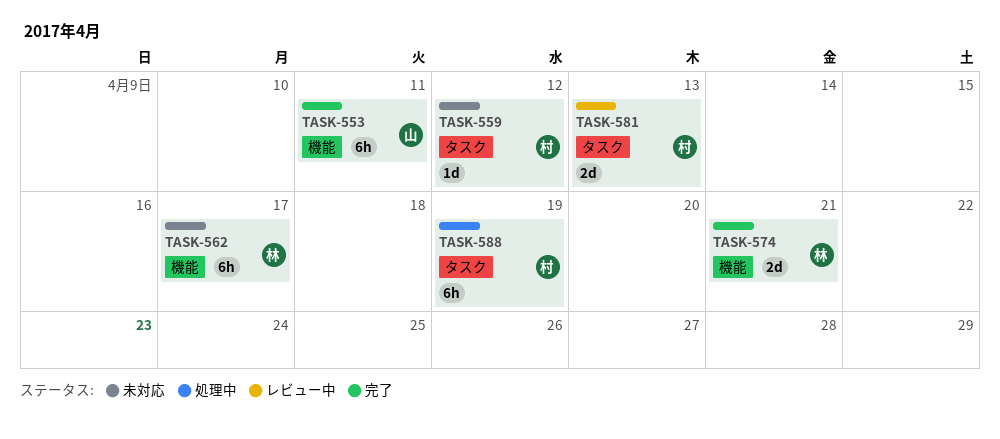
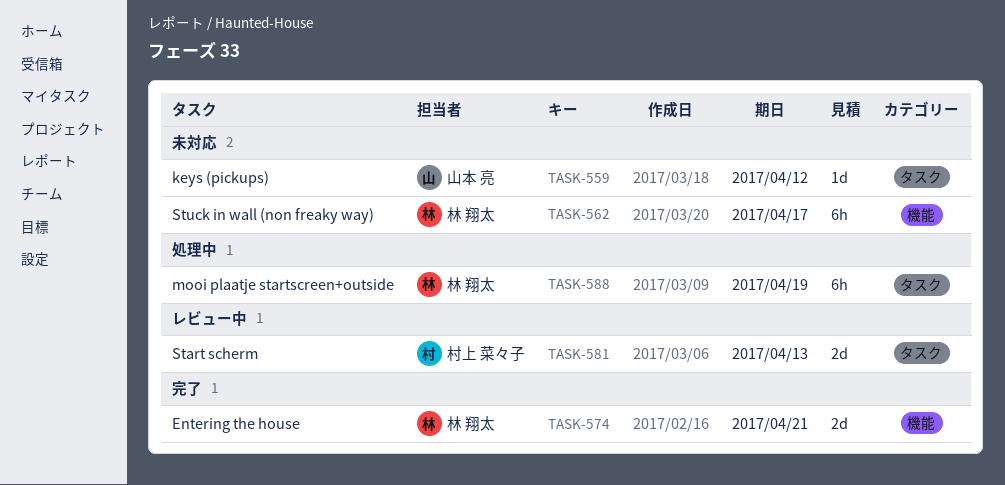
TASK-553: present -> none
TASK-559, owner: 村上 菜々子 -> 山本 亮
TASK-588, owner: 村上 菜々子 -> 林 翔太

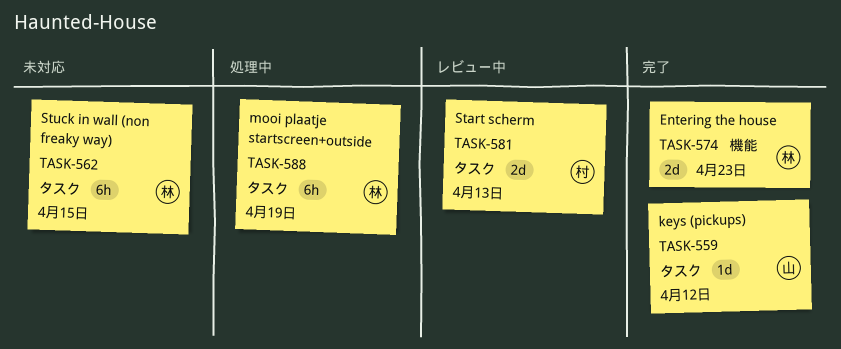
TASK-559, status: 未対応 -> 完了
TASK-562, label: 機能 -> タスク
TASK-562, due: Apr 17 -> Apr 15
TASK-574, due: Apr 21 -> Apr 23

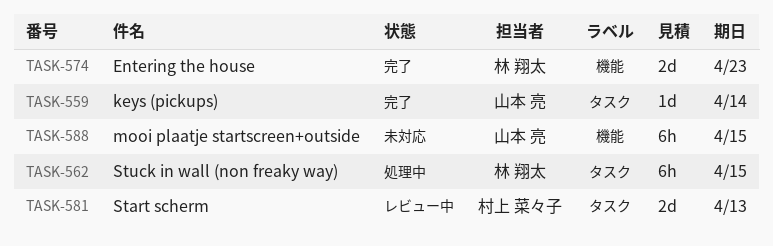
TASK-559, due: Apr 12 -> Apr 14
TASK-562, status: 未対応 -> 処理中
TASK-588, status: 処理中 -> 未対応
TASK-588, owner: 林 翔太 -> 山本 亮
TASK-588, label: タスク -> 機能
TASK-588, due: Apr 19 -> Apr 15

